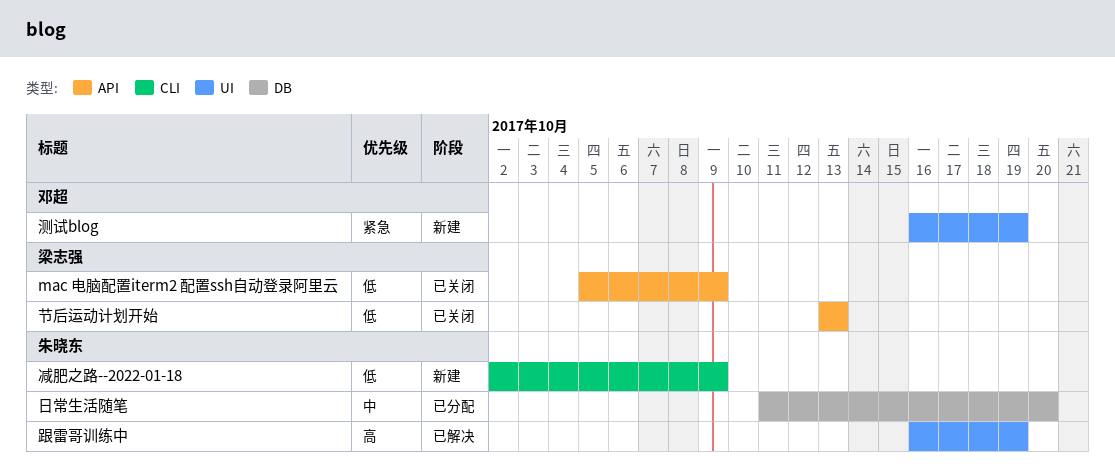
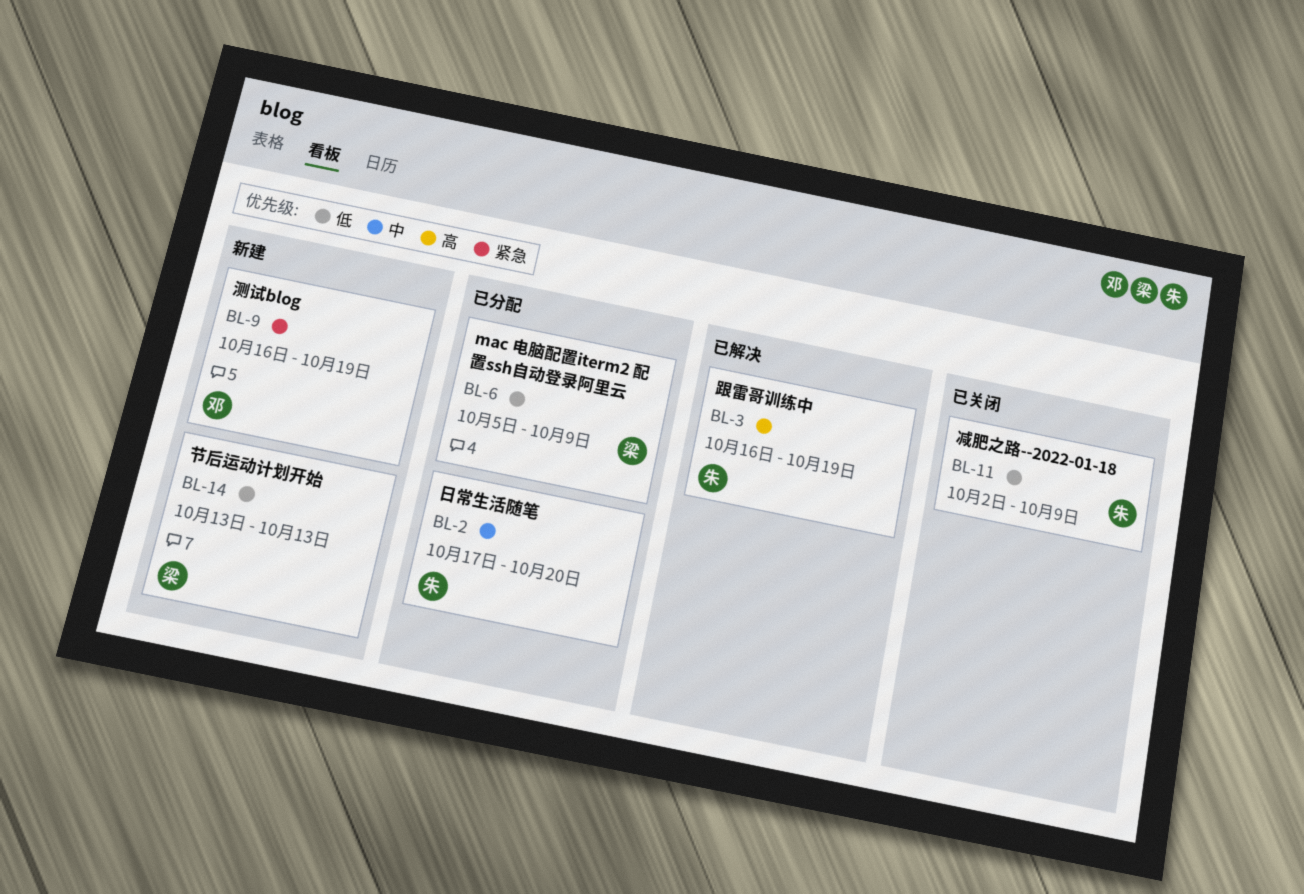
mac 电脑配置iterm2 配置ssh自动登录阿里云, status: 已关闭 -> 已分配
减肥之路--2022-01-18, status: 新建 -> 已关闭
日常生活随笔, start: Oct 11 -> Oct 17
节后运动计划开始, status: 已关闭 -> 新建

